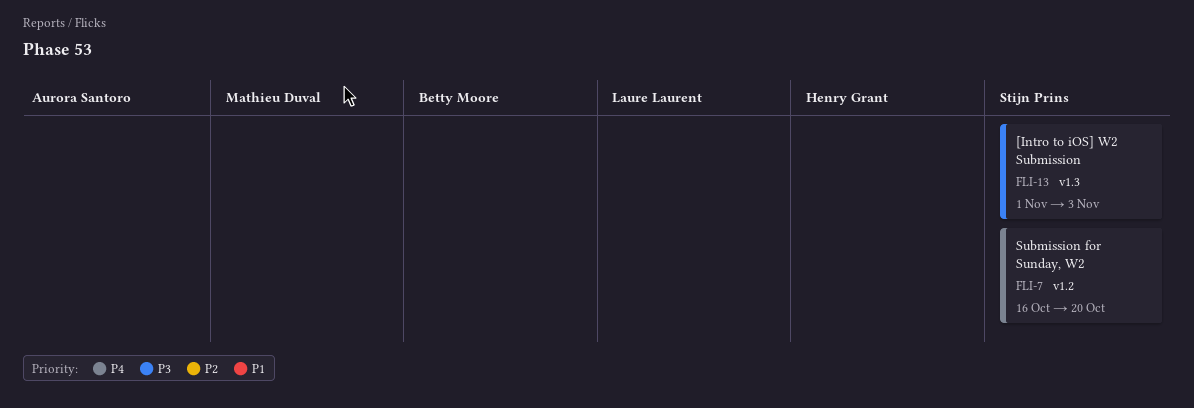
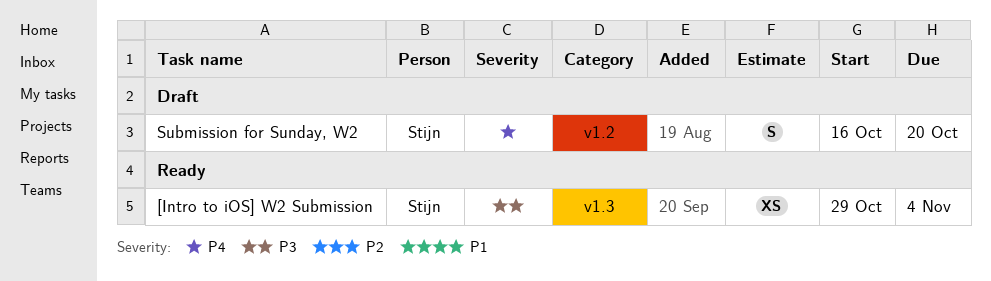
[Intro to iOS] W2 Submission, start: Nov 1 -> Oct 29
[Intro to iOS] W2 Submission, due: Nov 3 -> Nov 4

